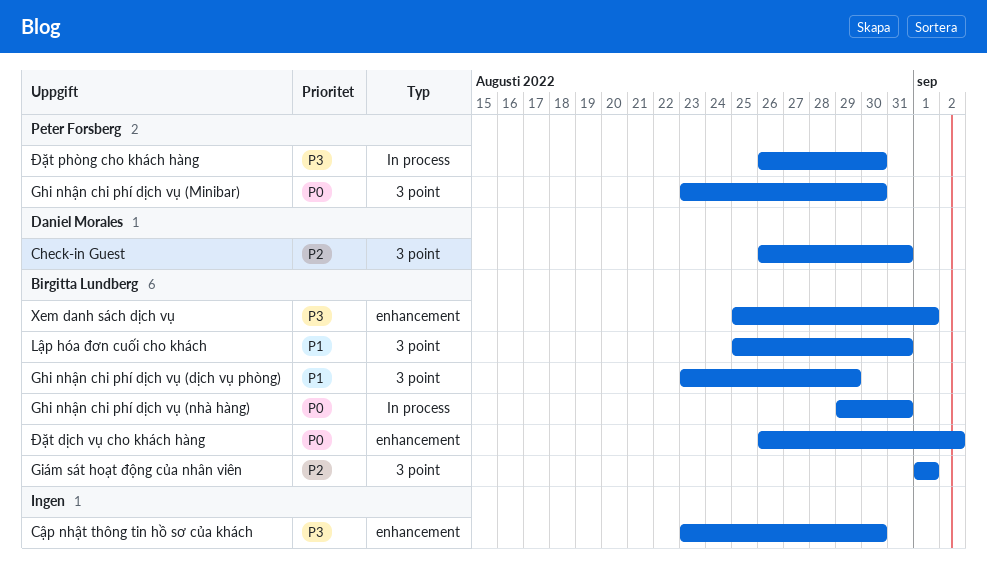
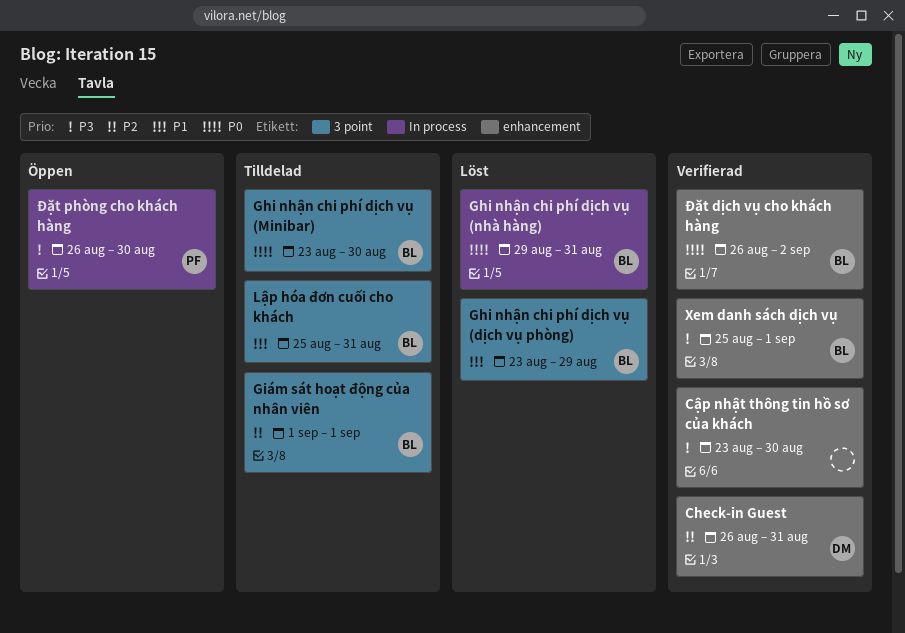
Check-in Guest, label: 3 point -> enhancement
Ghi nhận chi phí dịch vụ (Minibar), owner: Peter Forsberg -> Birgitta Lundberg

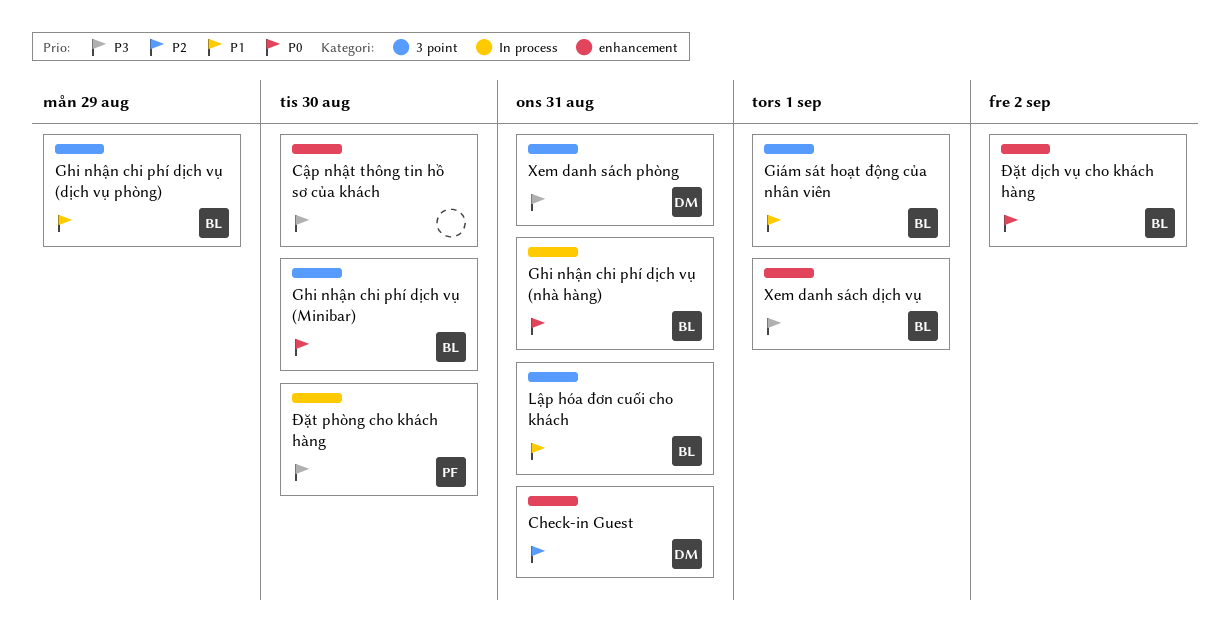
Giám sát hoạt động của nhân viên, priority: P2 -> P1
Xem danh sách phòng: none -> present

